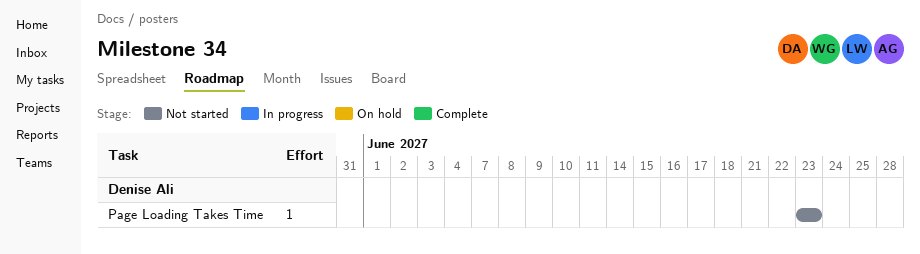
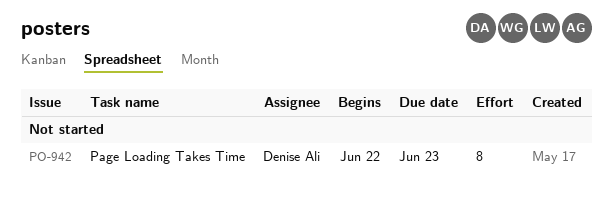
Page Loading Takes Time, estimate: 1 -> 8
Page Loading Takes Time, start: Jun 23 -> Jun 22

